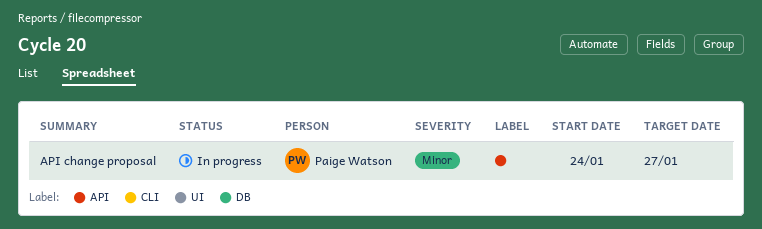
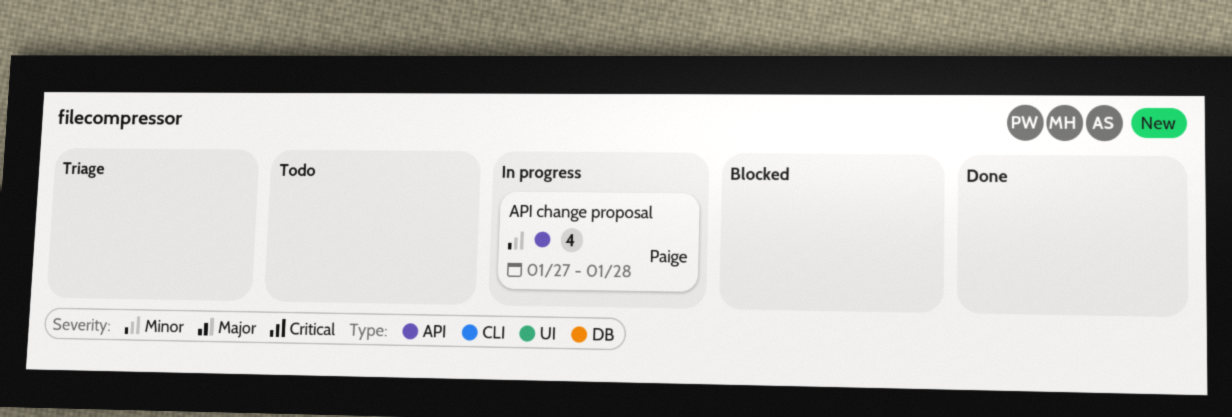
API change proposal, start: Jan 24 -> Jan 27
API change proposal, due: Jan 27 -> Jan 28

